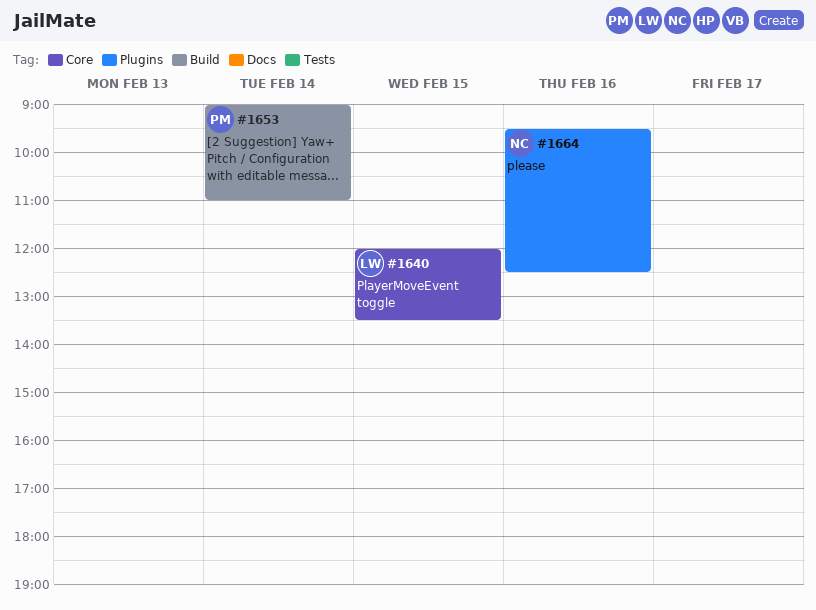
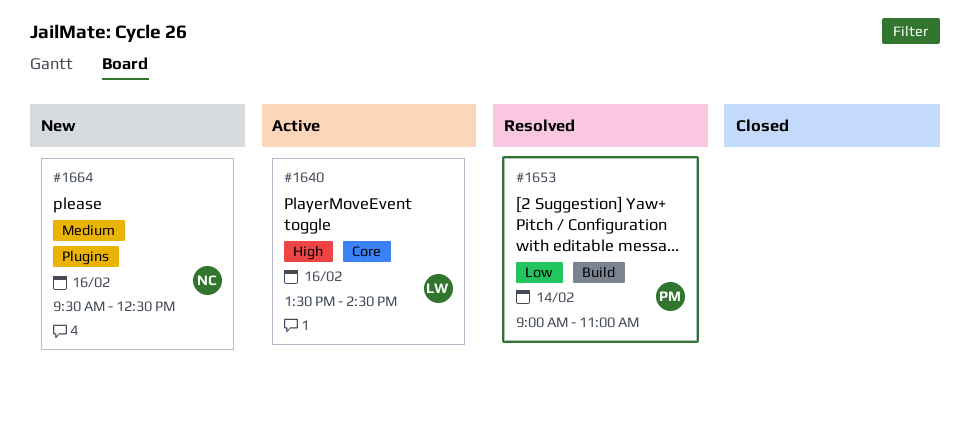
#1640, day: Feb 15 -> Feb 16
#1640, begins: 12:00 -> 13:30
#1640, ends: 13:30 -> 14:30

